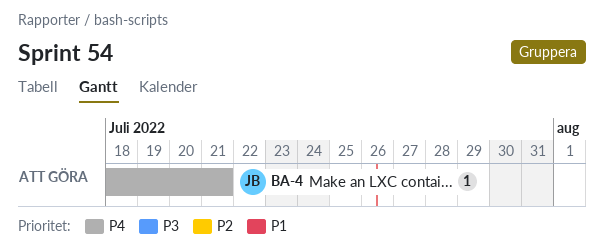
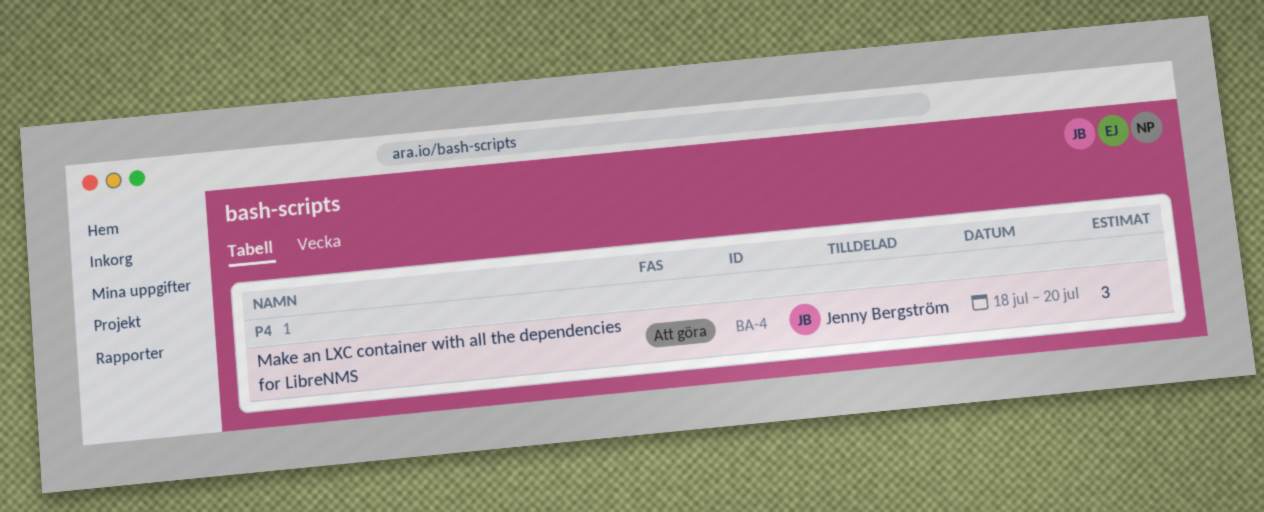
BA-4, estimate: 1 -> 3
BA-4, due: Jul 21 -> Jul 20

